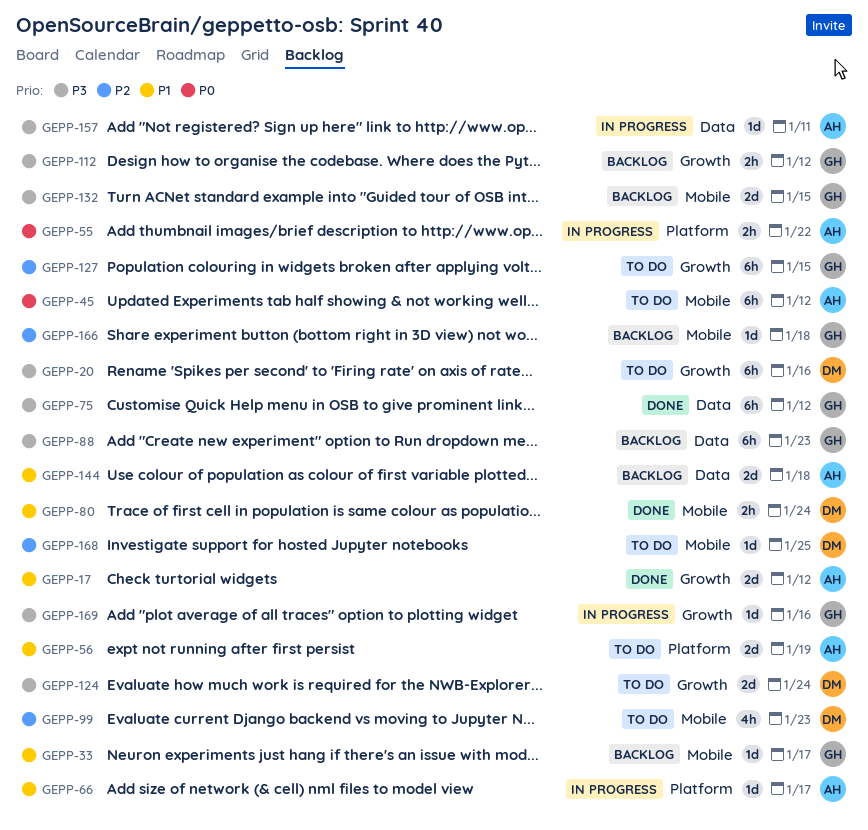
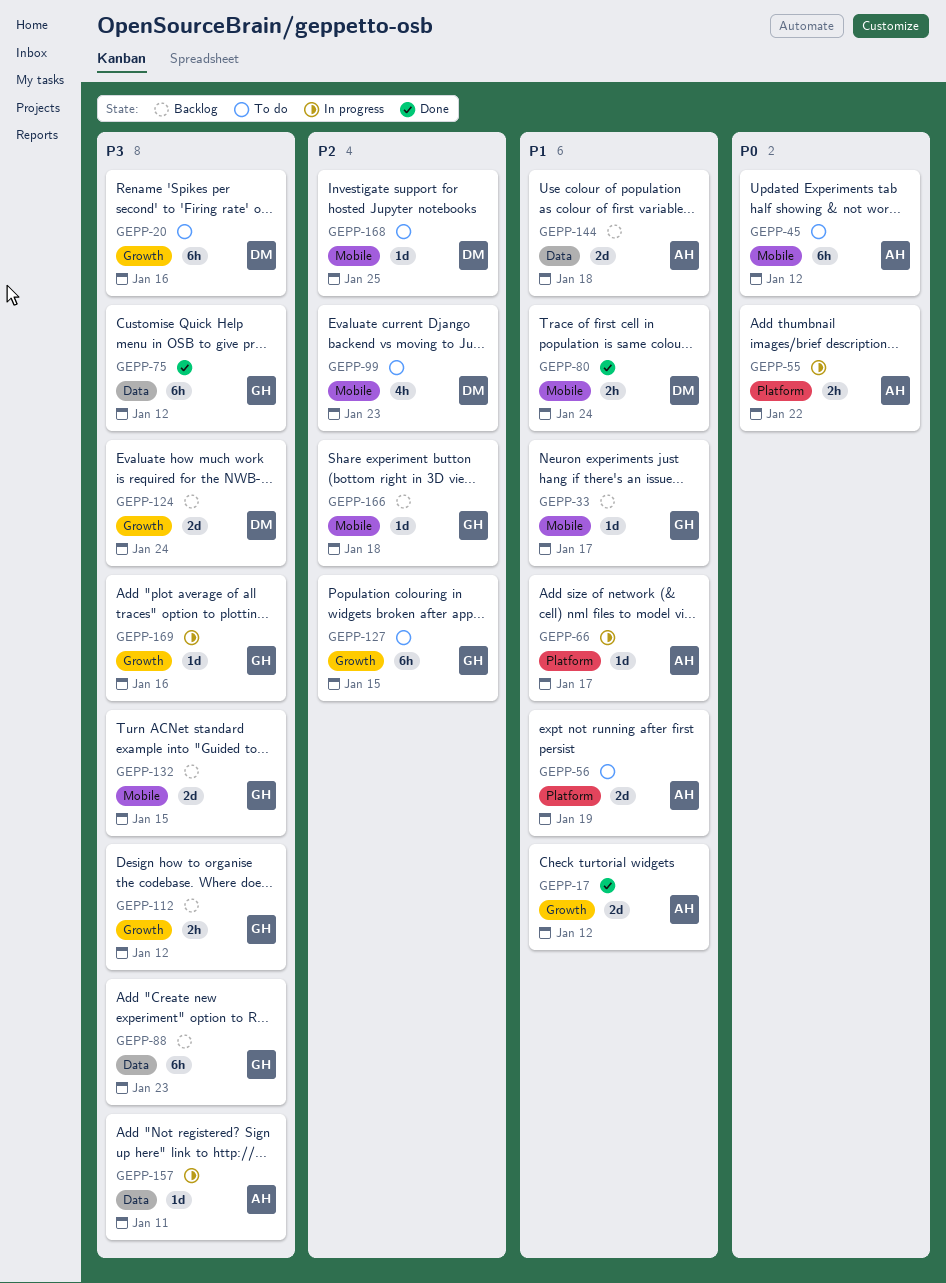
GEPP-124, status: To do -> Backlog

